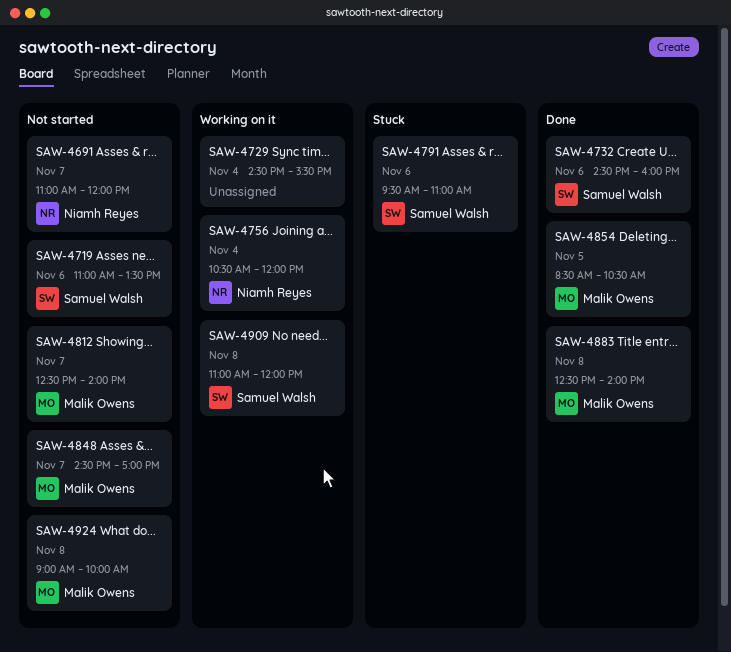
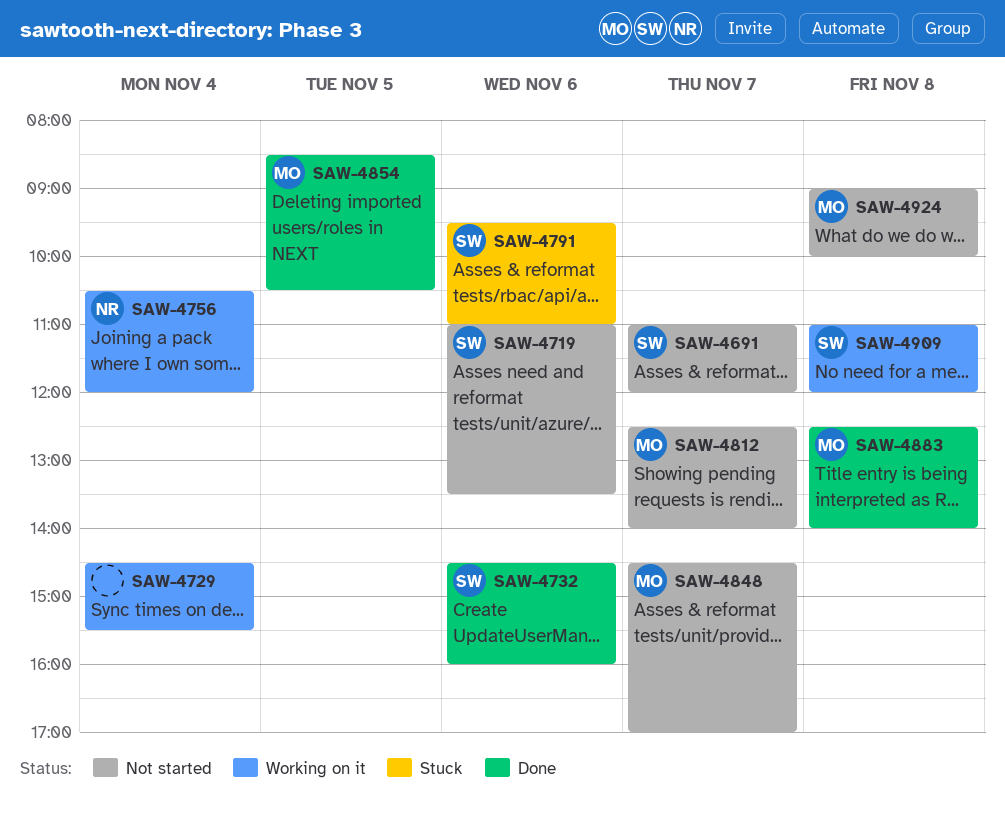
SAW-4691, owner: Niamh Reyes -> Samuel Walsh

